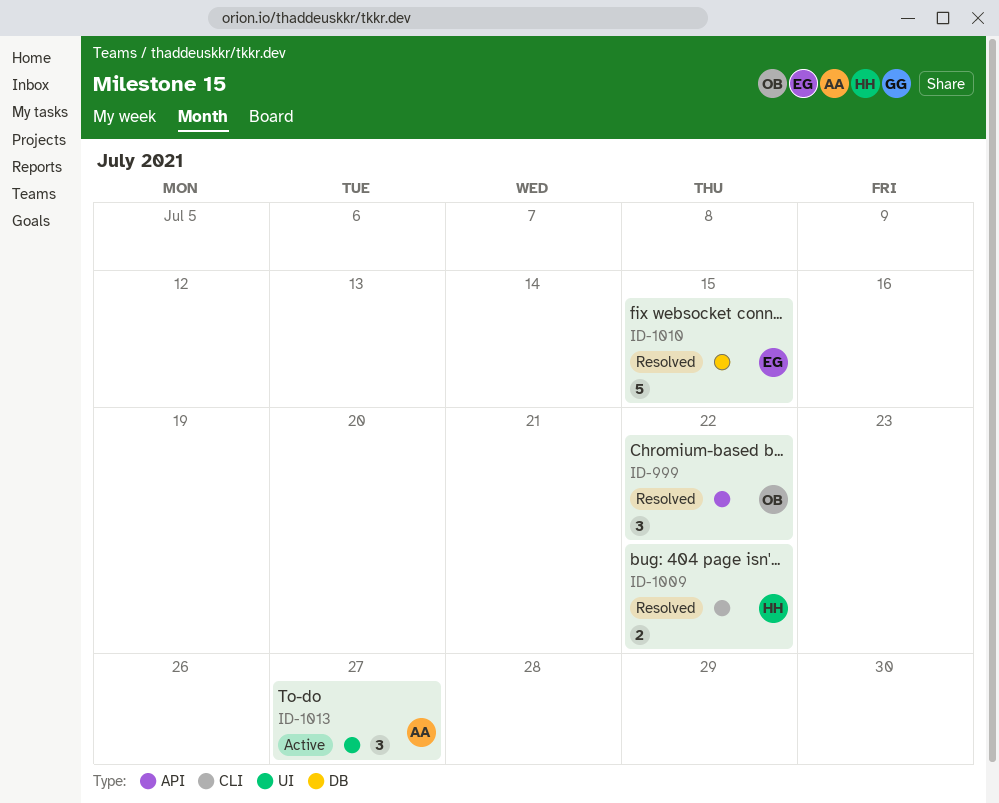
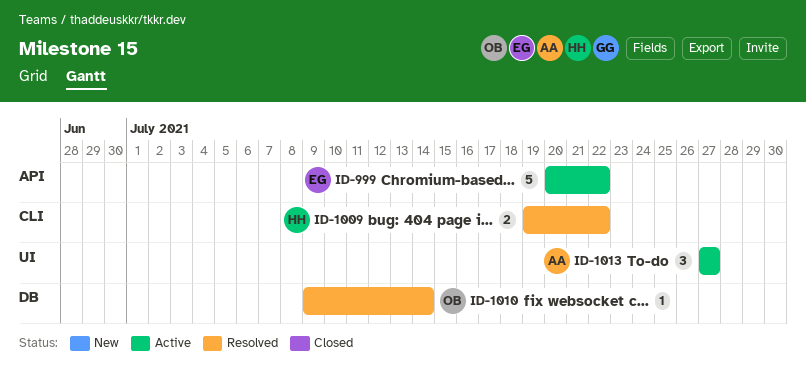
ID-999, status: Resolved -> Active
ID-999, owner: OB -> EG
ID-999, estimate: 3 -> 5
ID-1010, owner: EG -> OB
ID-1010, estimate: 5 -> 1
ID-1010, due: Jul 15 -> Jul 14

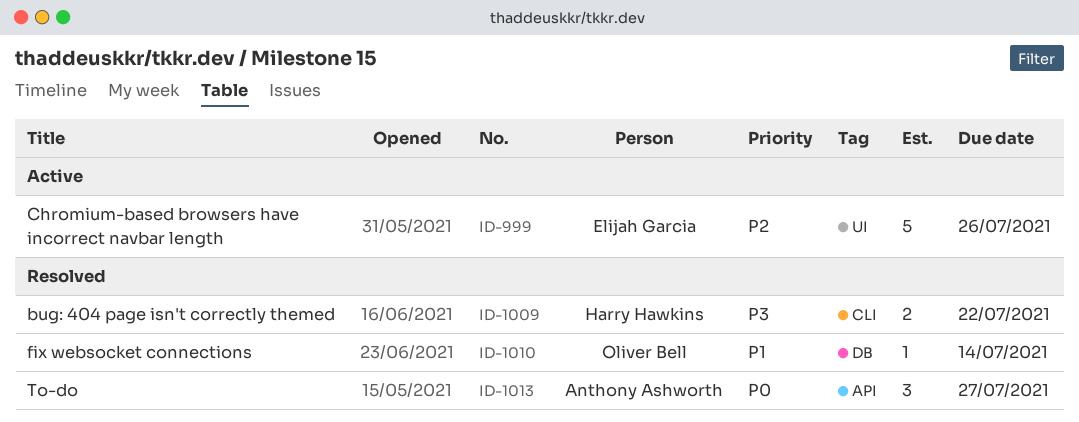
ID-999, label: API -> UI
ID-999, due: Jul 22 -> Jul 26
ID-1013, status: Active -> Resolved
ID-1013, label: UI -> API

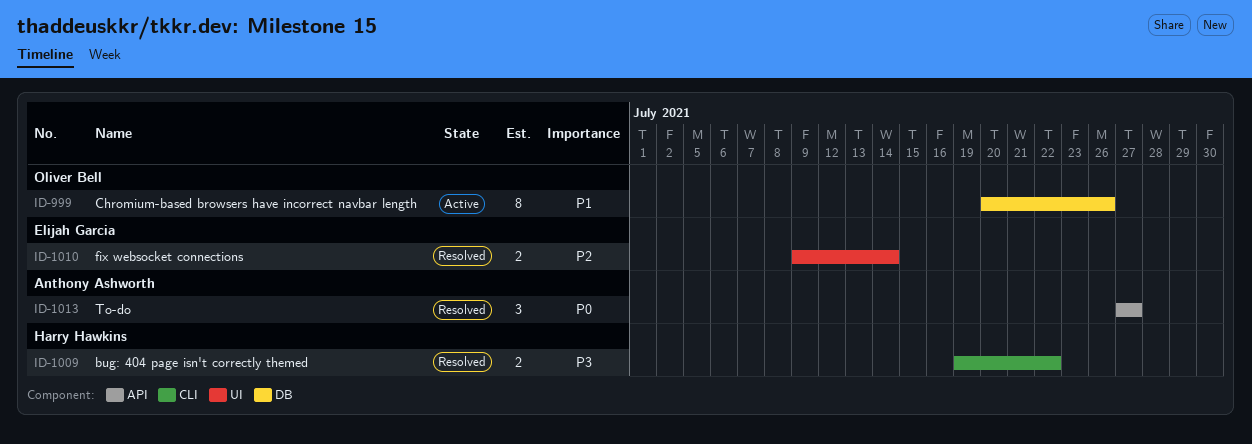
ID-999, owner: Elijah Garcia -> Oliver Bell
ID-999, priority: P2 -> P1
ID-999, label: UI -> DB
ID-999, estimate: 5 -> 8
ID-1010, owner: Oliver Bell -> Elijah Garcia
ID-1010, priority: P1 -> P2
ID-1010, label: DB -> UI
ID-1010, estimate: 1 -> 2

